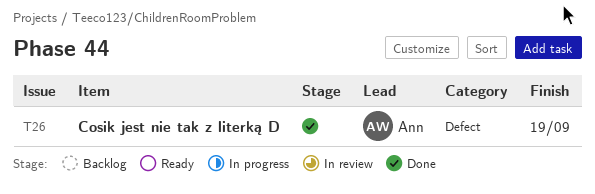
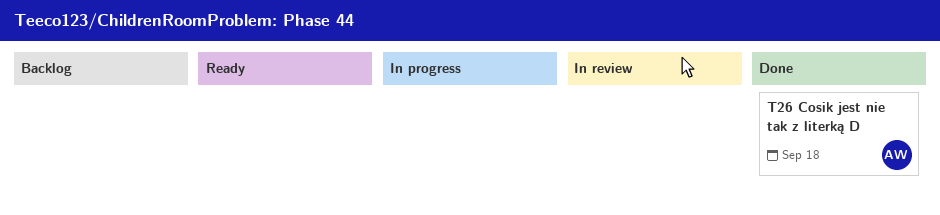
T26, due: Sep 19 -> Sep 18

